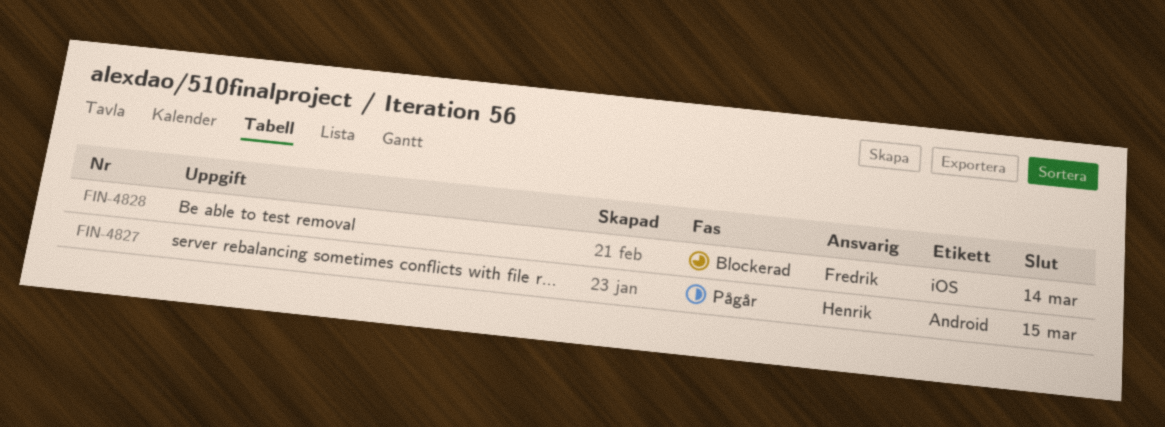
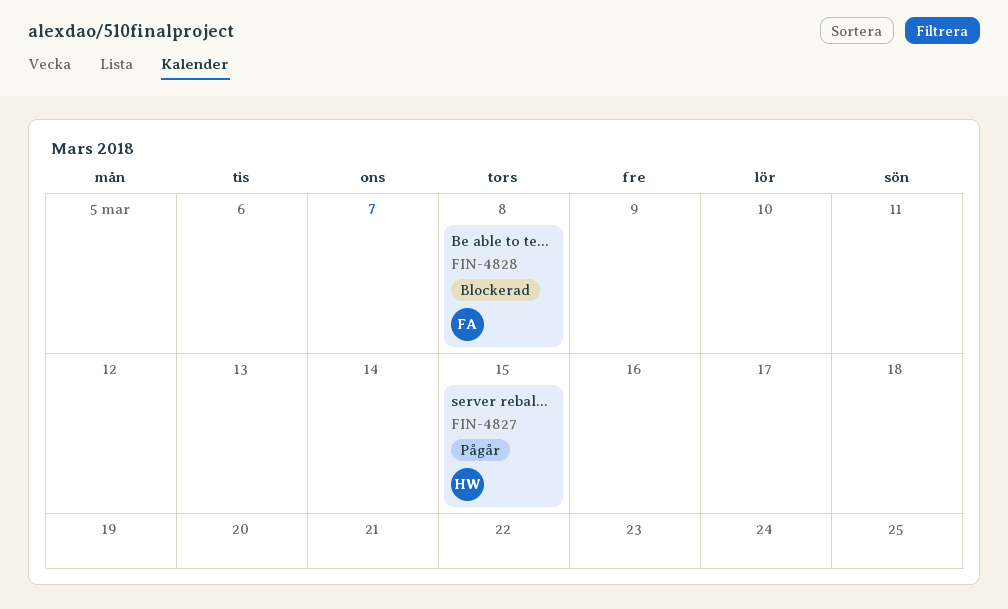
FIN-4828, due: Mar 14 -> Mar 8

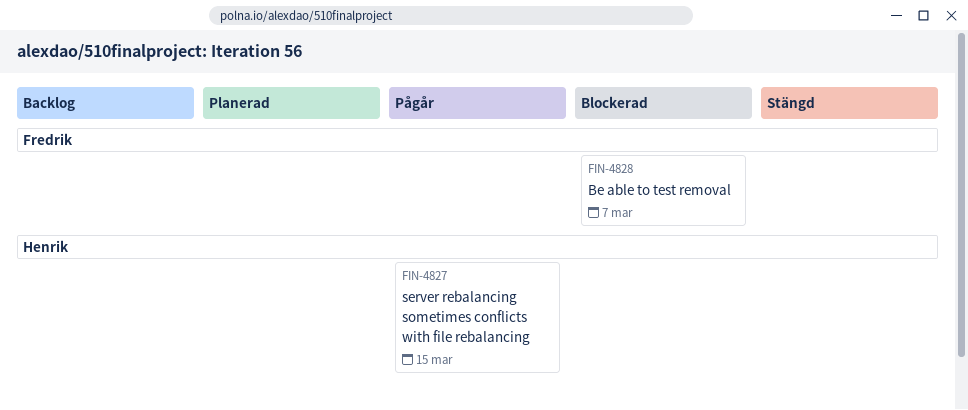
FIN-4828, due: Mar 8 -> Mar 7

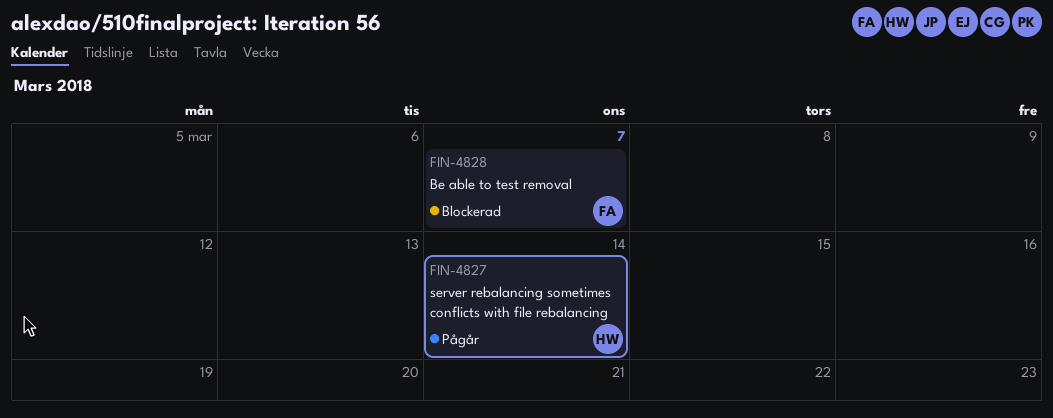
FIN-4827, due: Mar 15 -> Mar 14

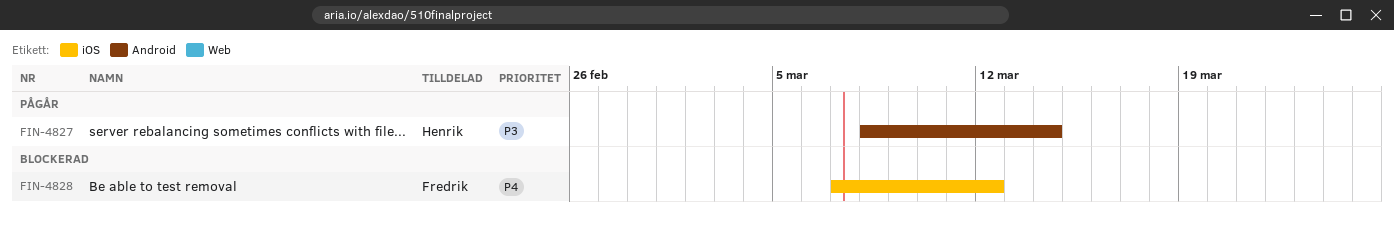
FIN-4828, due: Mar 7 -> Mar 12

